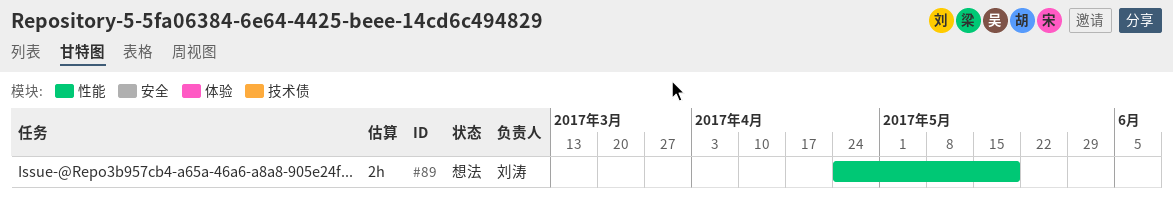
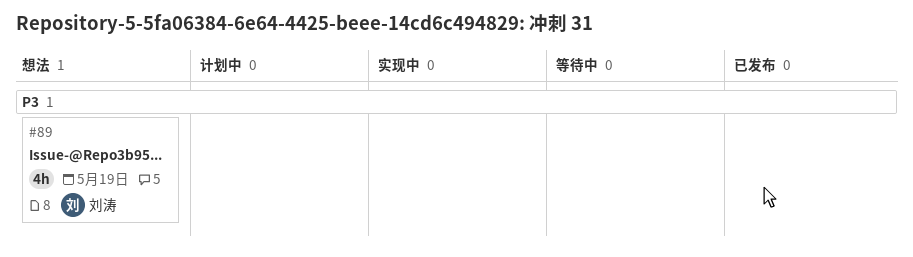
#89, estimate: 2h -> 4h

